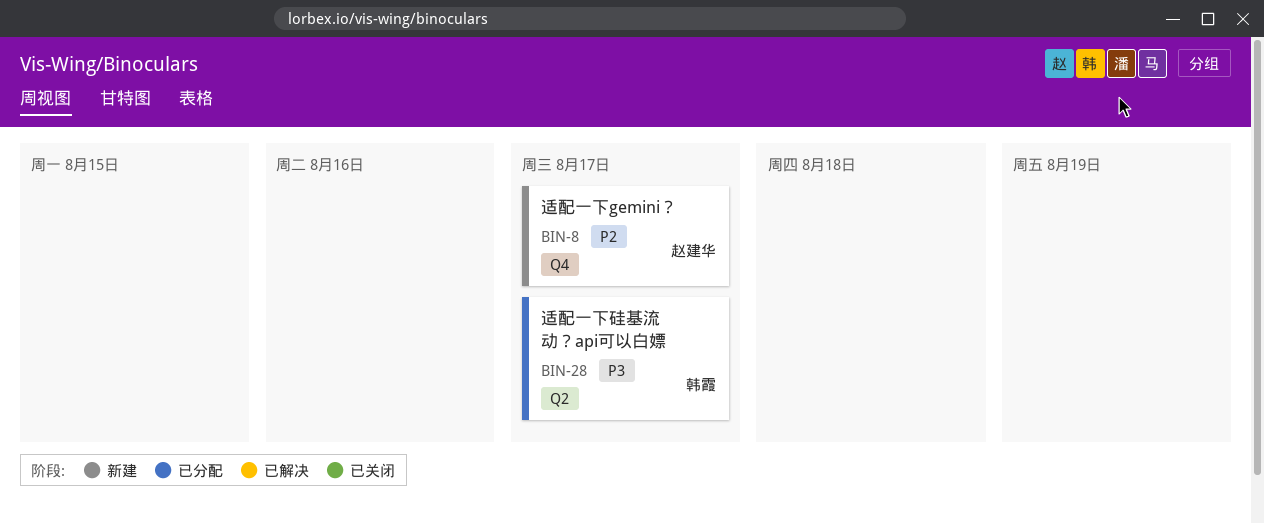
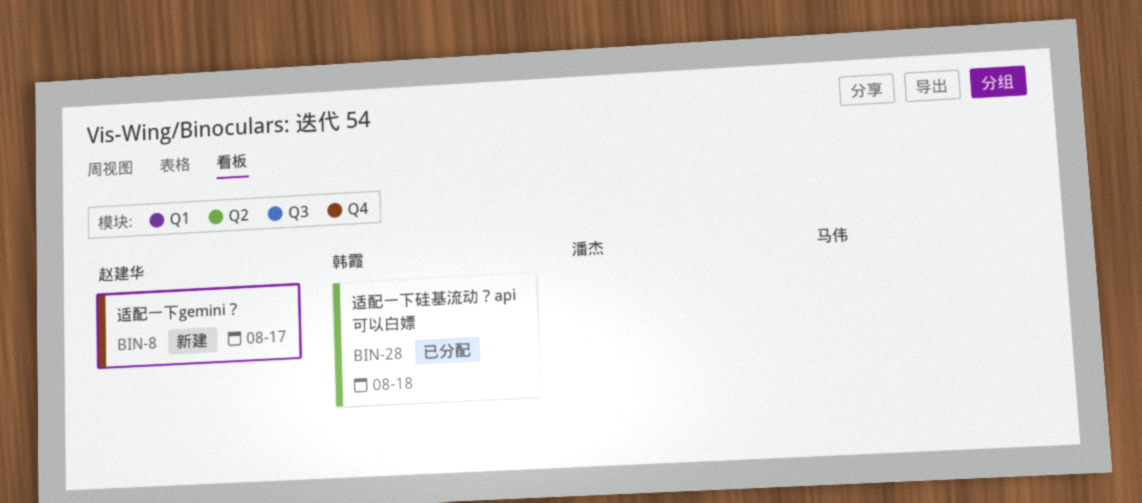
BIN-28, due: Aug 17 -> Aug 18

